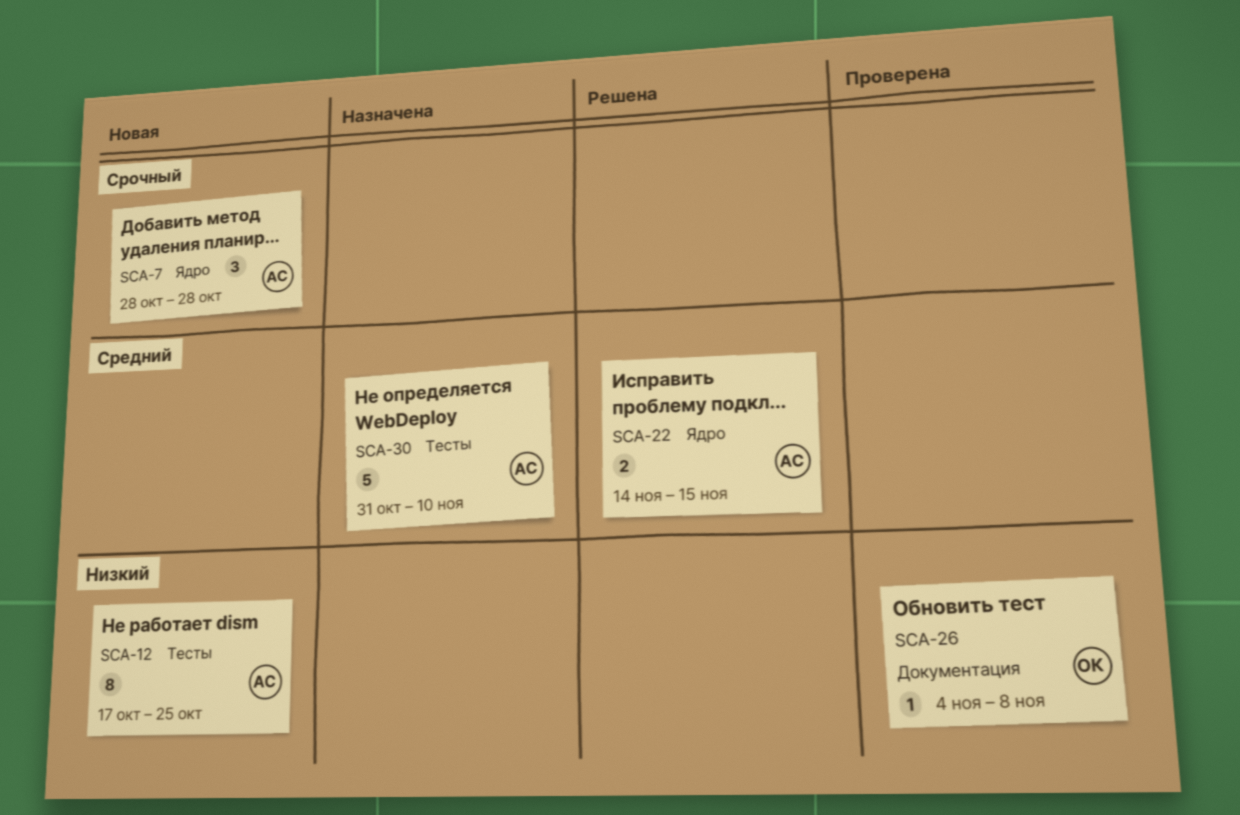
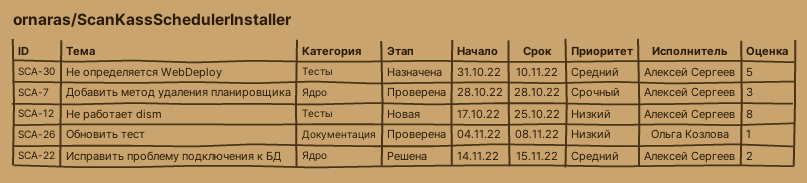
SCA-7, status: Новая -> Проверена

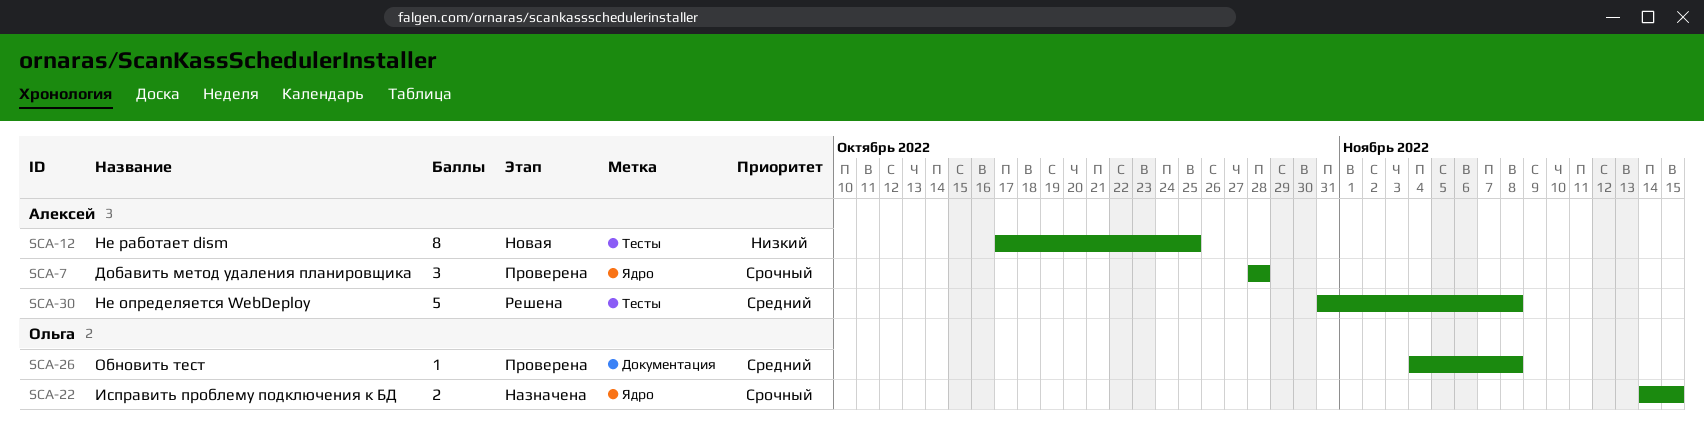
SCA-22, status: Решена -> Назначена
SCA-22, owner: Алексей Сергеев -> Ольга Козлова
SCA-22, priority: Средний -> Срочный
SCA-26, priority: Низкий -> Средний
SCA-30, status: Назначена -> Решена
SCA-30, due: Nov 10 -> Nov 8

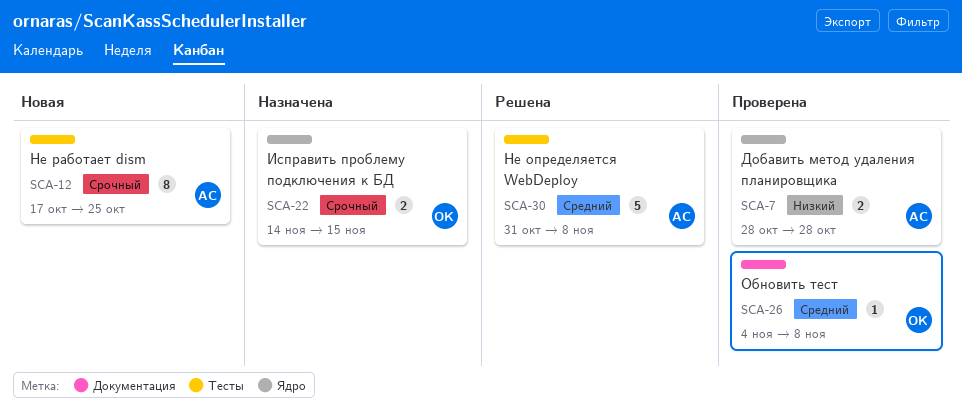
SCA-7, priority: Срочный -> Низкий
SCA-7, estimate: 3 -> 2
SCA-12, priority: Низкий -> Срочный

